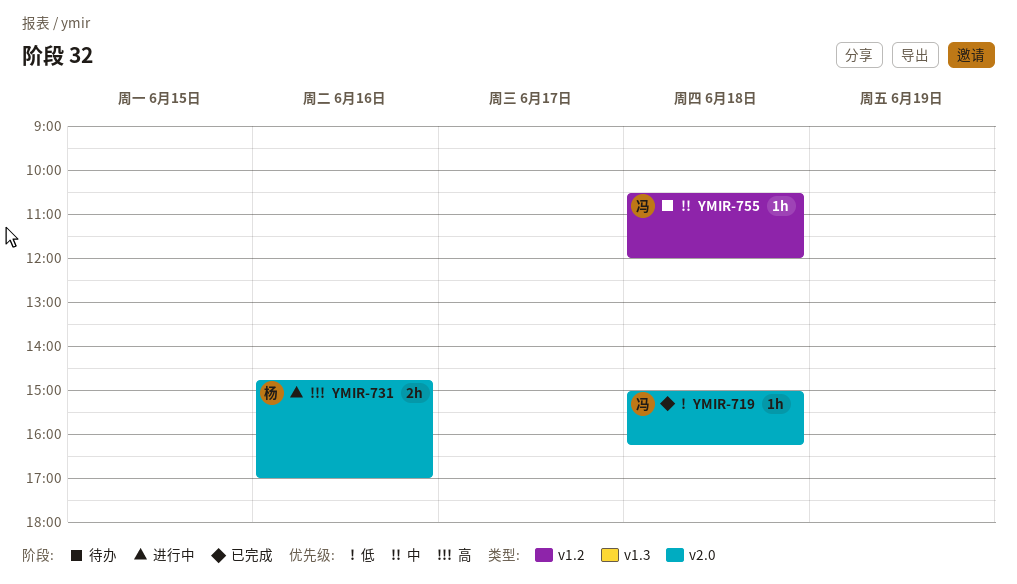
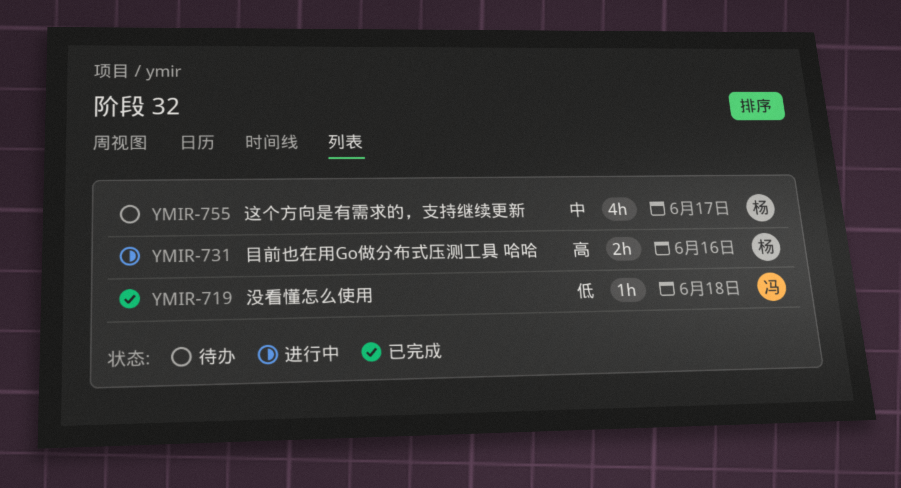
YMIR-755, owner: 冯 -> 杨
YMIR-755, estimate: 1h -> 4h
YMIR-755, day: Jun 18 -> Jun 17

